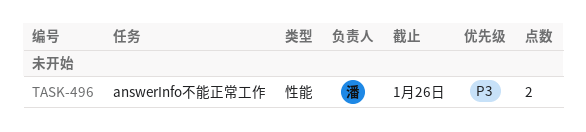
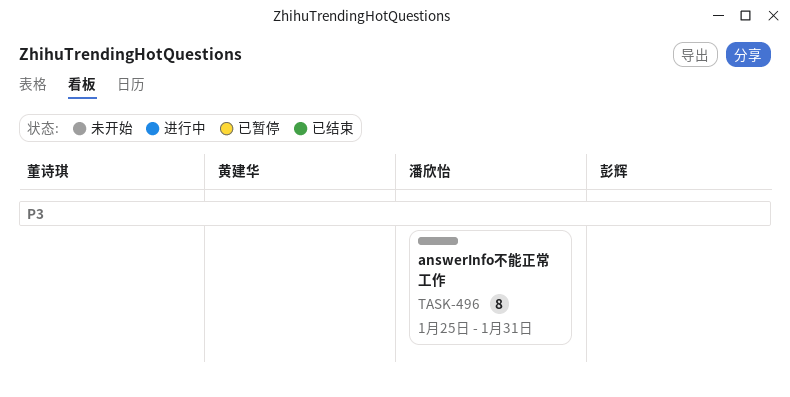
TASK-496, estimate: 2 -> 8
TASK-496, due: Jan 26 -> Jan 31

